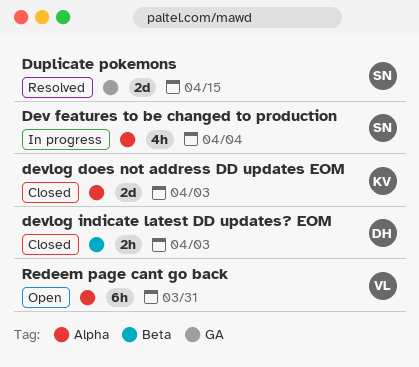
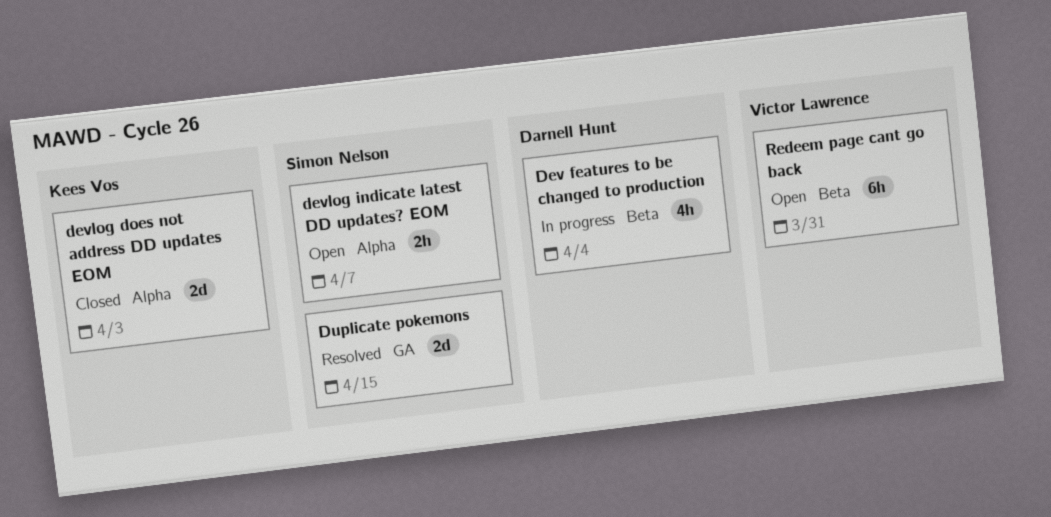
Dev features to be changed to production, owner: Simon Nelson -> Darnell Hunt
Dev features to be changed to production, label: Alpha -> Beta
devlog indicate latest DD updates? EOM, status: Closed -> Open
devlog indicate latest DD updates? EOM, owner: Darnell Hunt -> Simon Nelson
devlog indicate latest DD updates? EOM, label: Beta -> Alpha
devlog indicate latest DD updates? EOM, due: Apr 3 -> Apr 7
Redeem page cant go back, label: Alpha -> Beta

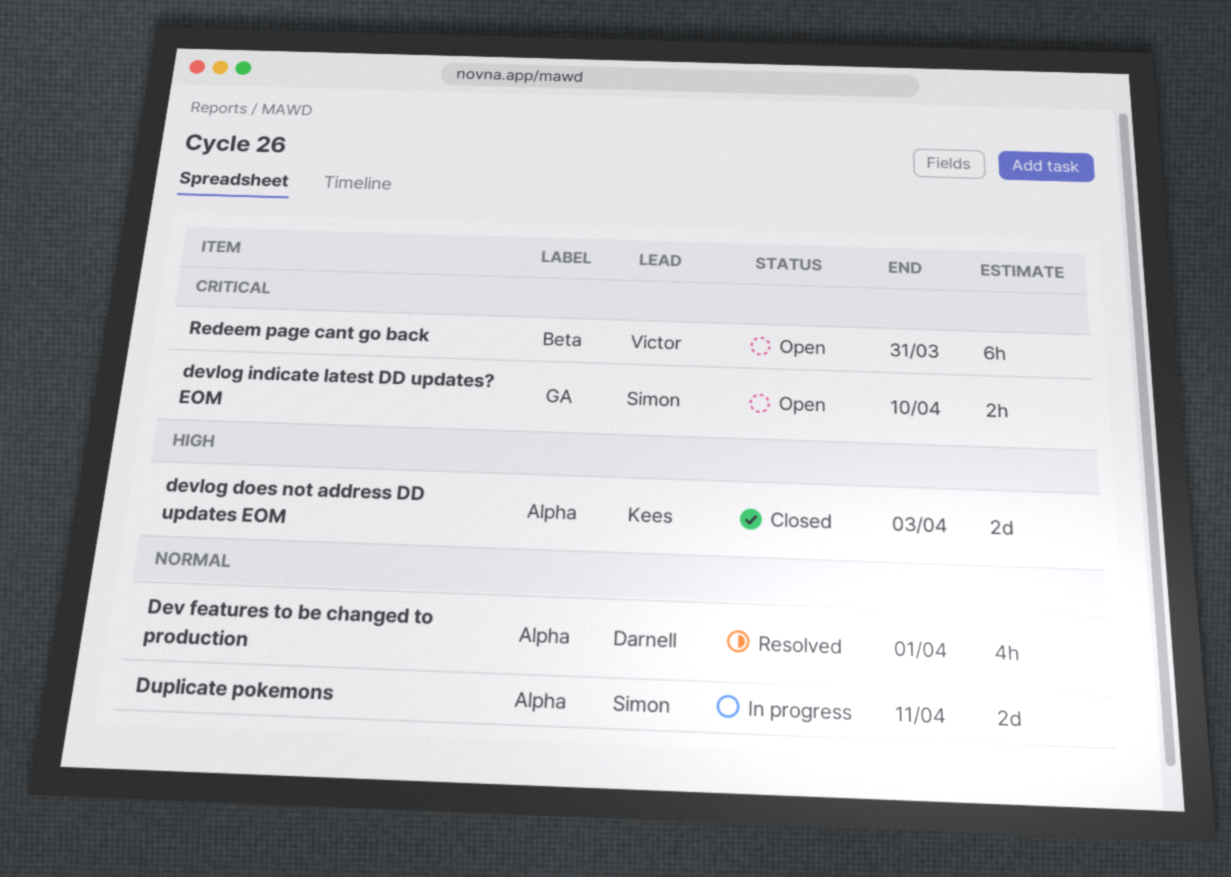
Dev features to be changed to production, status: In progress -> Resolved
Dev features to be changed to production, label: Beta -> Alpha
Dev features to be changed to production, due: Apr 4 -> Apr 1
devlog indicate latest DD updates? EOM, label: Alpha -> GA
devlog indicate latest DD updates? EOM, due: Apr 7 -> Apr 10
Duplicate pokemons, status: Resolved -> In progress
Duplicate pokemons, label: GA -> Alpha
Duplicate pokemons, due: Apr 15 -> Apr 11

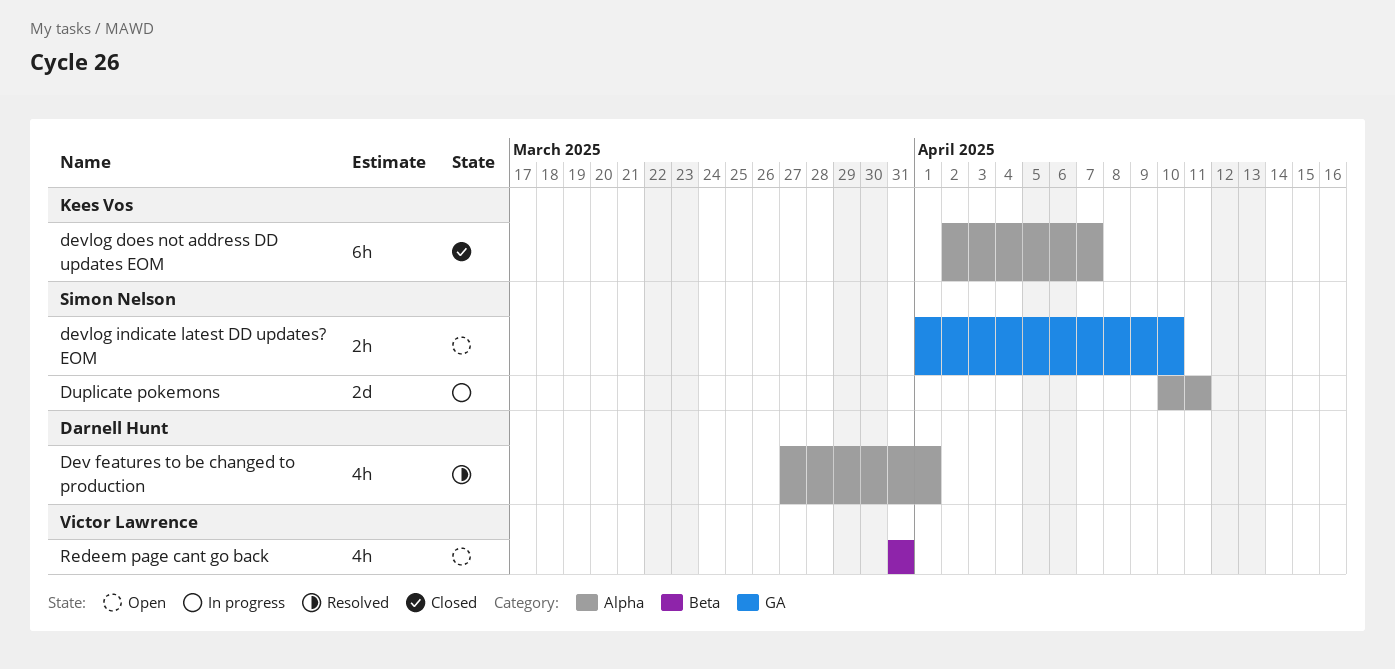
devlog does not address DD updates EOM, estimate: 2d -> 6h
devlog does not address DD updates EOM, due: Apr 3 -> Apr 7
Redeem page cant go back, estimate: 6h -> 4h

